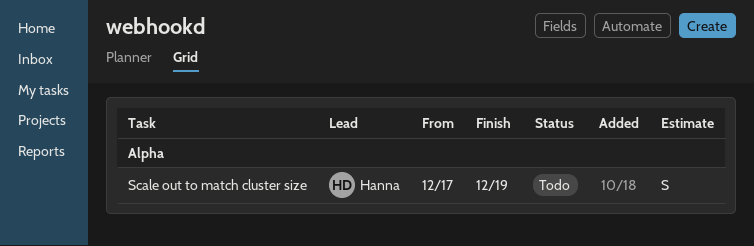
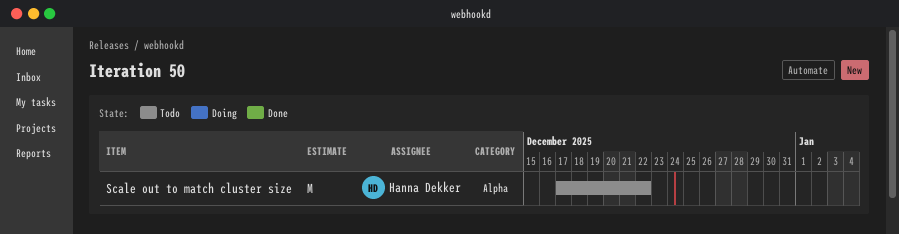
Scale out to match cluster size, estimate: S -> M
Scale out to match cluster size, due: Dec 19 -> Dec 22

